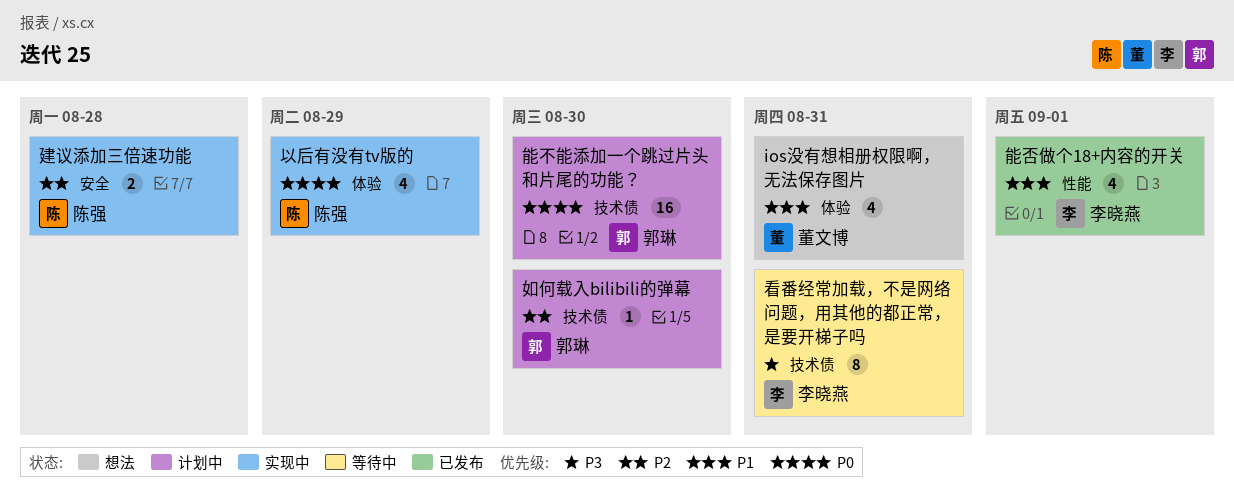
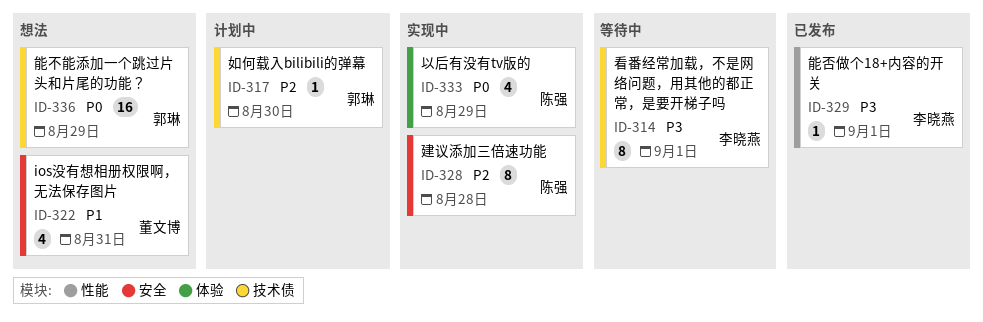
ios没有想相册权限啊，无法保存图片, label: 体验 -> 安全
建议添加三倍速功能, estimate: 2 -> 8
看番经常加载，不是网络问题，用其他的都正常，是要开梯子吗, due: Aug 31 -> Sep 1
能不能添加一个跳过片头和片尾的功能？, status: 计划中 -> 想法
能不能添加一个跳过片头和片尾的功能？, due: Aug 30 -> Aug 29
能否做个18+内容的开关, priority: P1 -> P3
能否做个18+内容的开关, estimate: 4 -> 1

